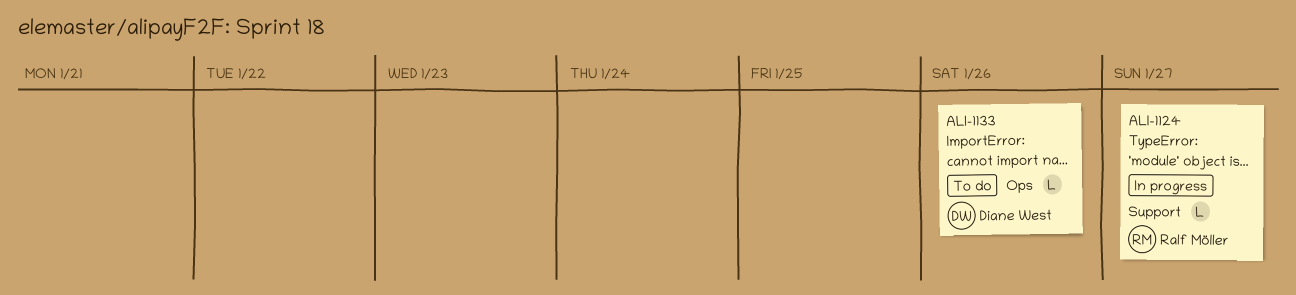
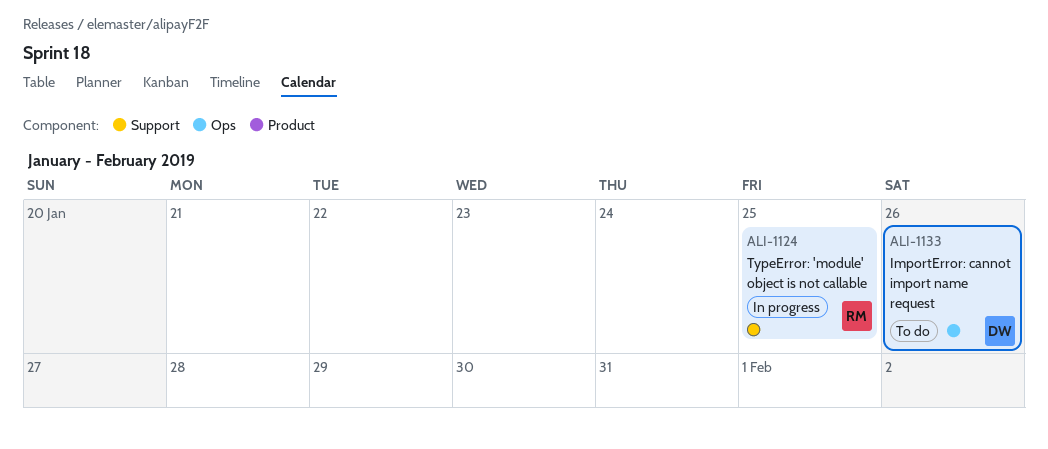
ALI-1124, due: Jan 27 -> Jan 25

